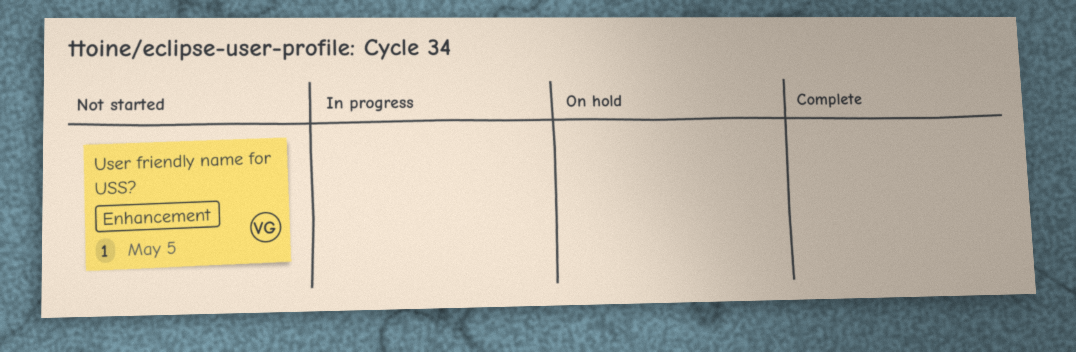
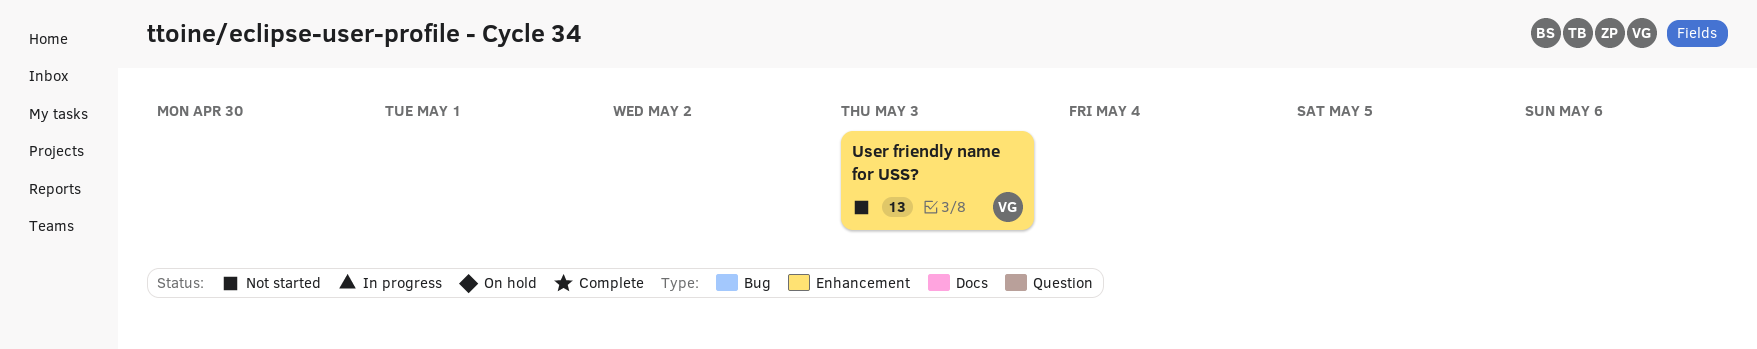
User friendly name for USS?, estimate: 1 -> 13
User friendly name for USS?, due: May 5 -> May 3

